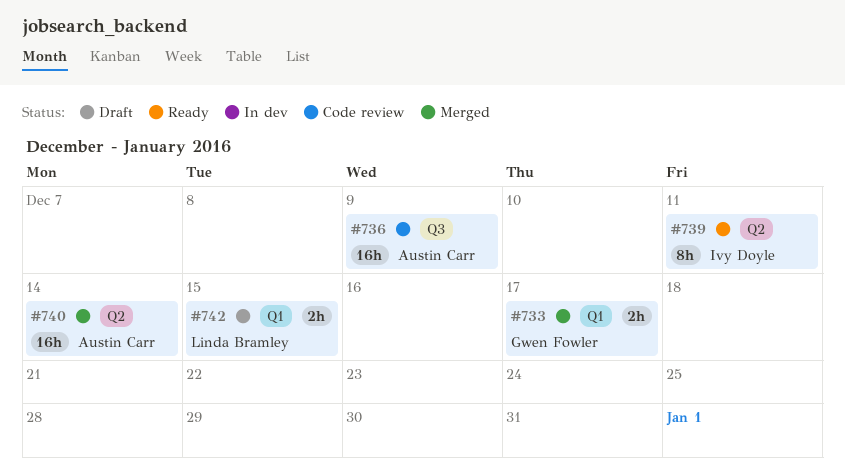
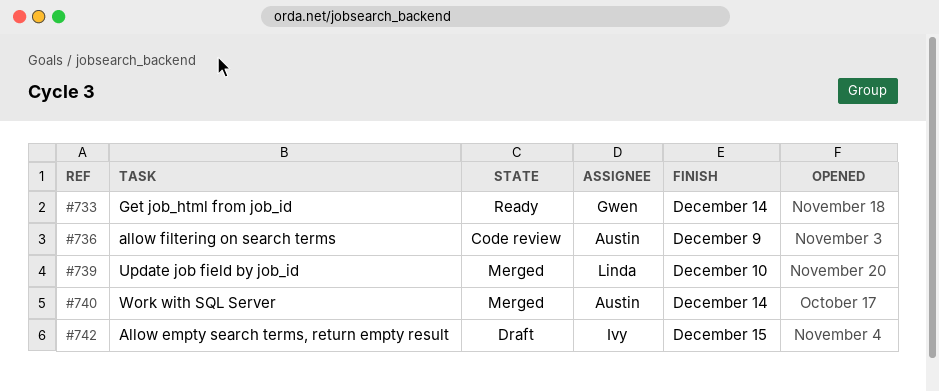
#733, status: Merged -> Ready
#733, due: Dec 17 -> Dec 14
#739, status: Ready -> Merged
#739, owner: Ivy Doyle -> Linda Bramley
#739, due: Dec 11 -> Dec 10
#742, owner: Linda Bramley -> Ivy Doyle

